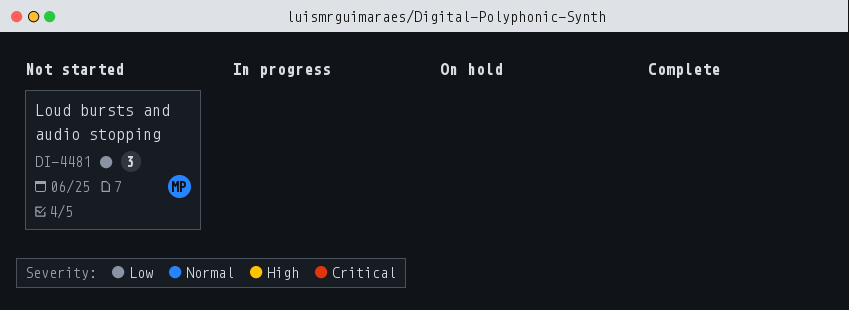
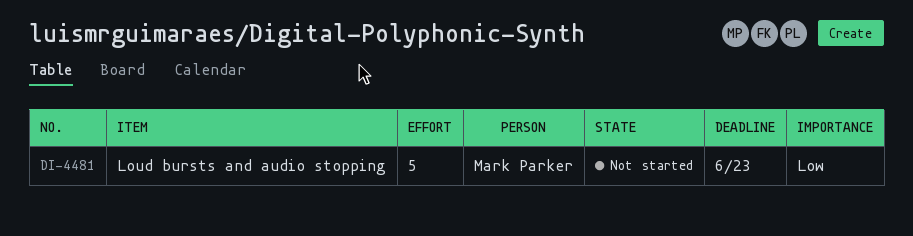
DI-4481, estimate: 3 -> 5
DI-4481, due: Jun 25 -> Jun 23

